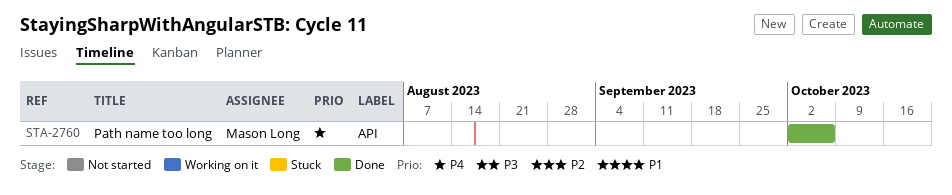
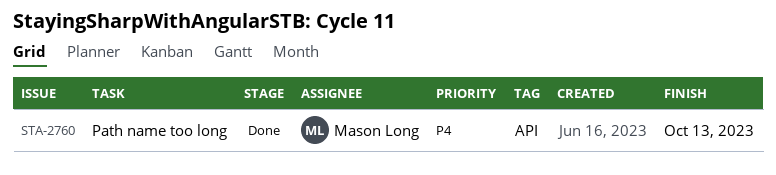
STA-2760, due: Oct 6 -> Oct 13

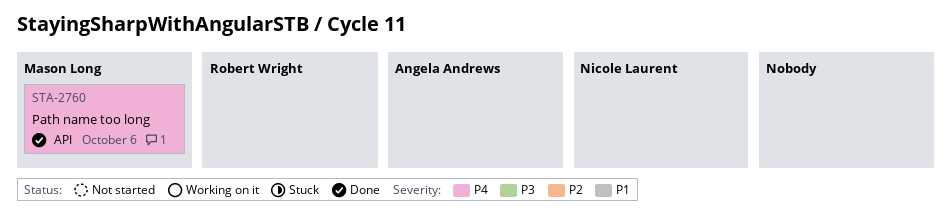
STA-2760, due: Oct 13 -> Oct 6

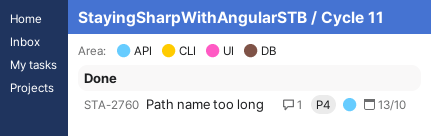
STA-2760, due: Oct 6 -> Oct 13

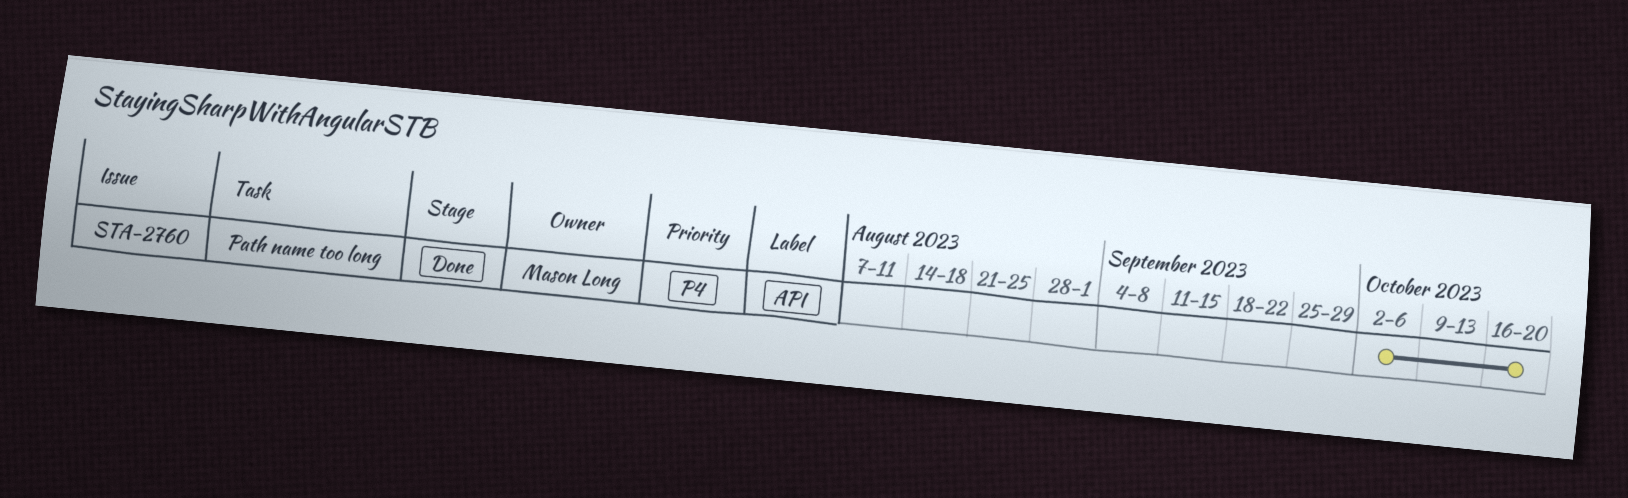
STA-2760, due: Oct 13 -> Oct 20

